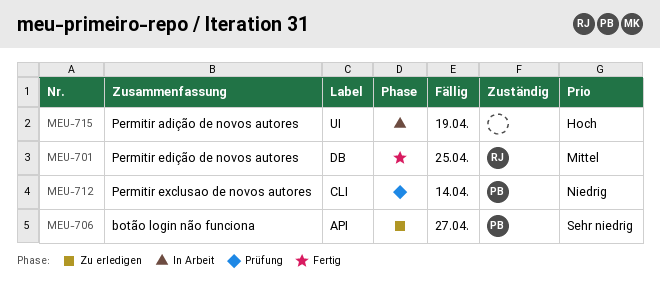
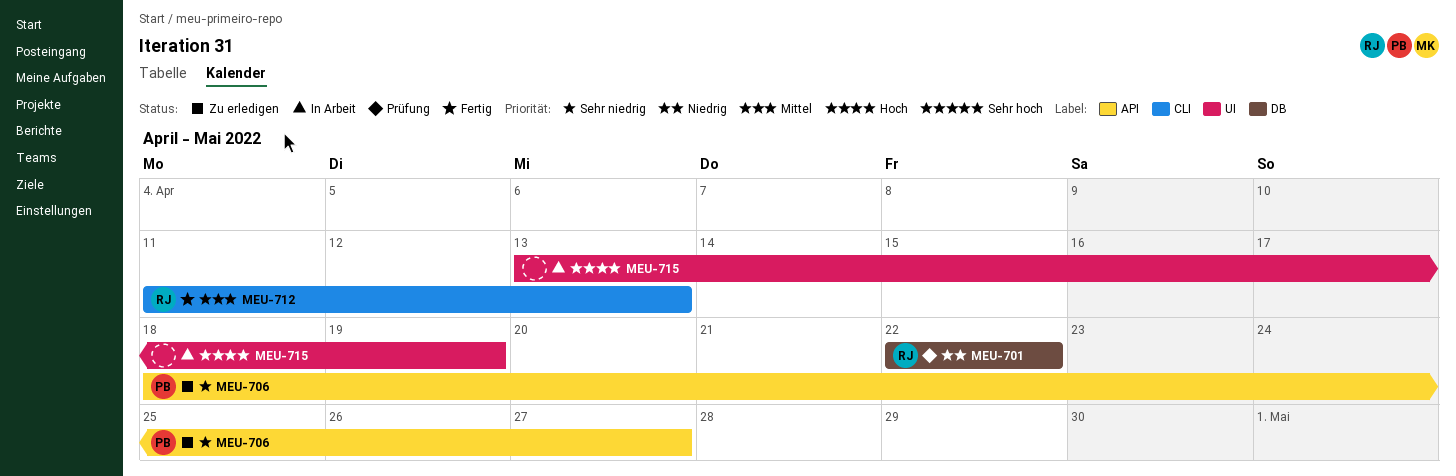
MEU-701, status: Fertig -> Prüfung
MEU-701, priority: Mittel -> Niedrig
MEU-701, due: Apr 25 -> Apr 22
MEU-712, status: Prüfung -> Fertig
MEU-712, owner: PB -> RJ
MEU-712, priority: Niedrig -> Mittel
MEU-712, due: Apr 14 -> Apr 13

